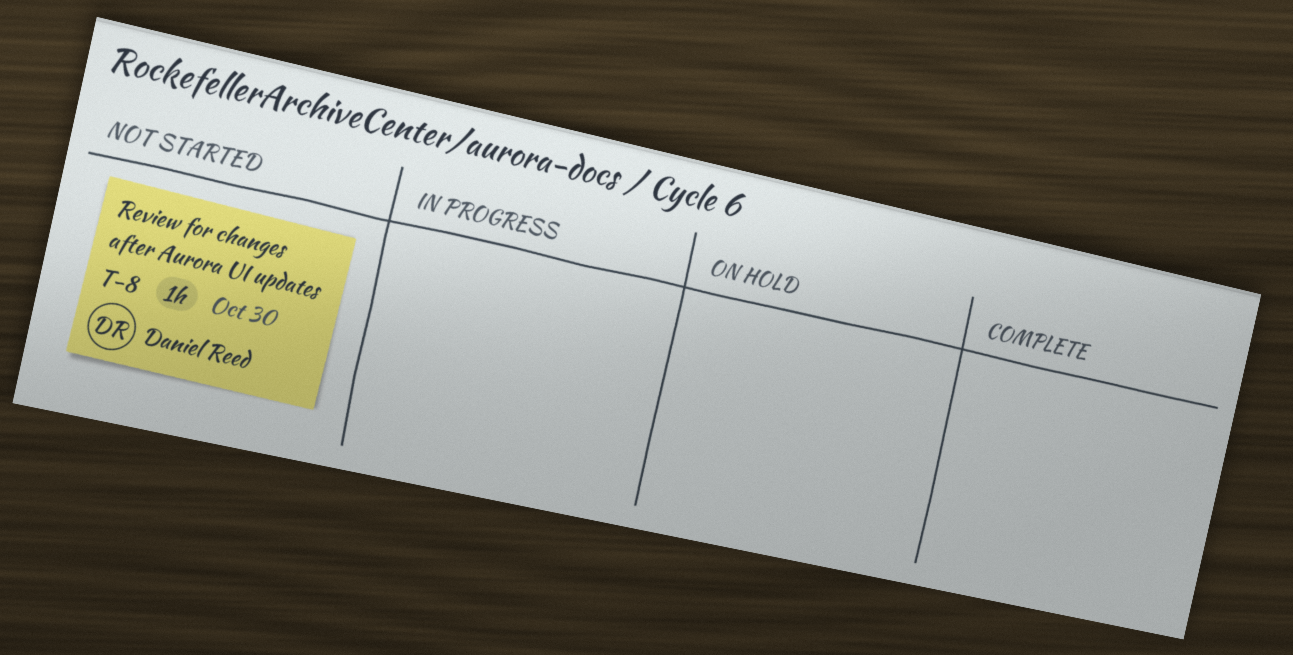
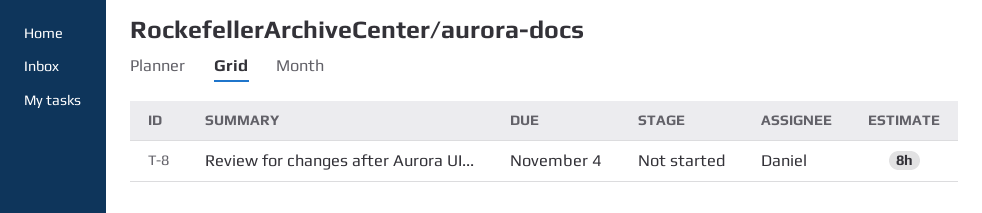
T-8, estimate: 1h -> 8h
T-8, due: Oct 30 -> Nov 4

